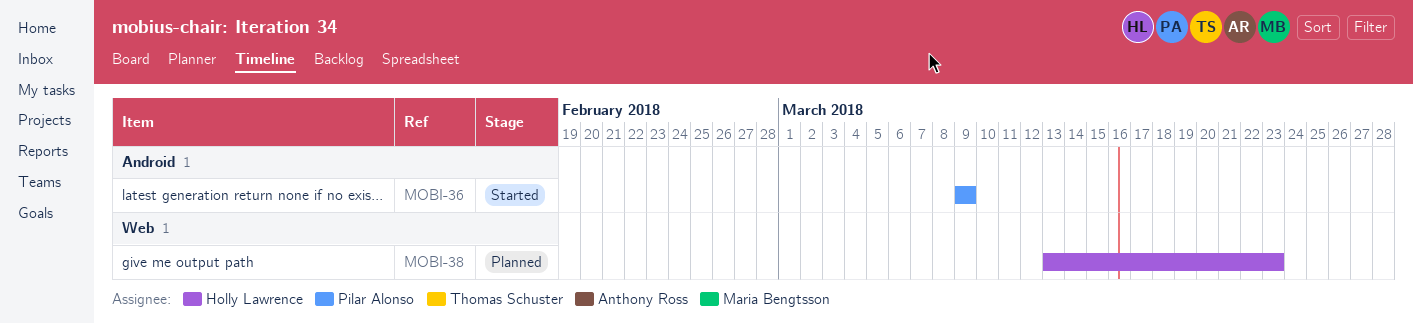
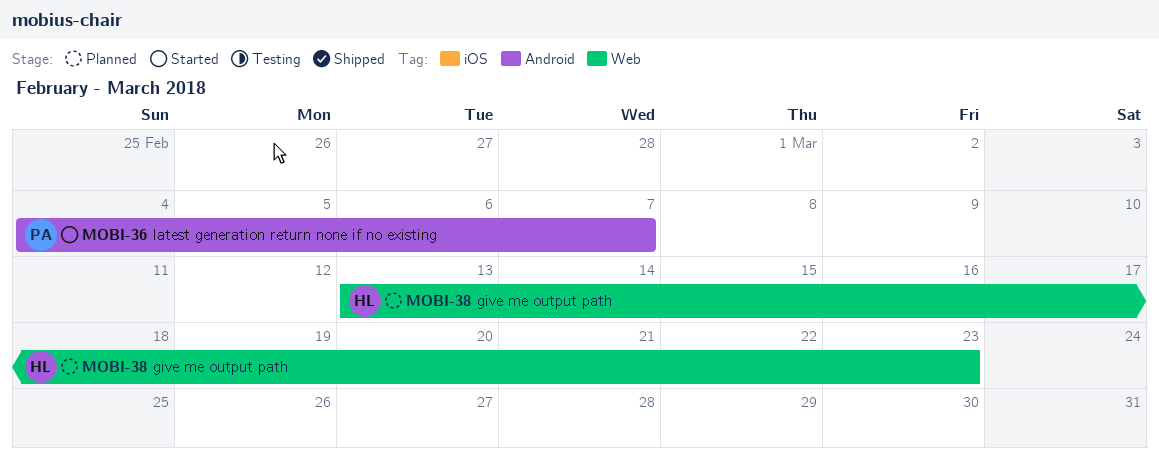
MOBI-36, start: Mar 9 -> Mar 4
MOBI-36, due: Mar 9 -> Mar 7

